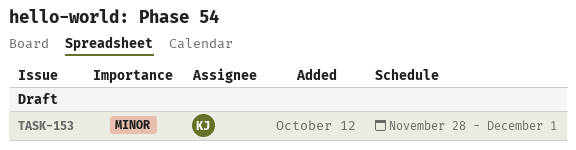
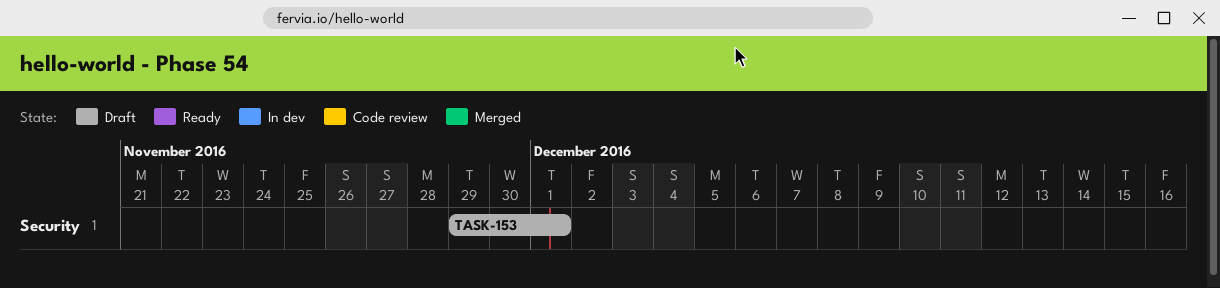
TASK-153, start: Nov 28 -> Nov 29

